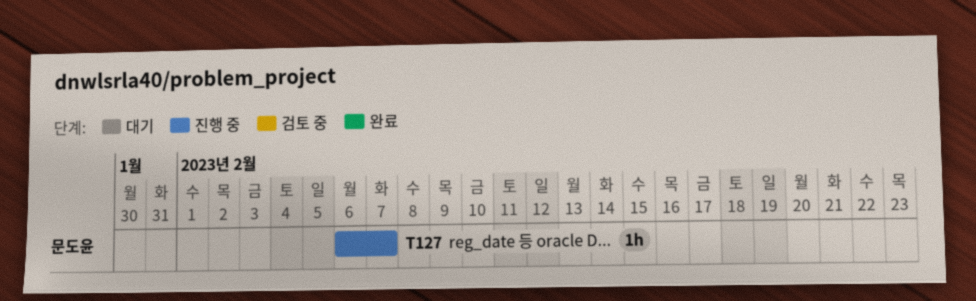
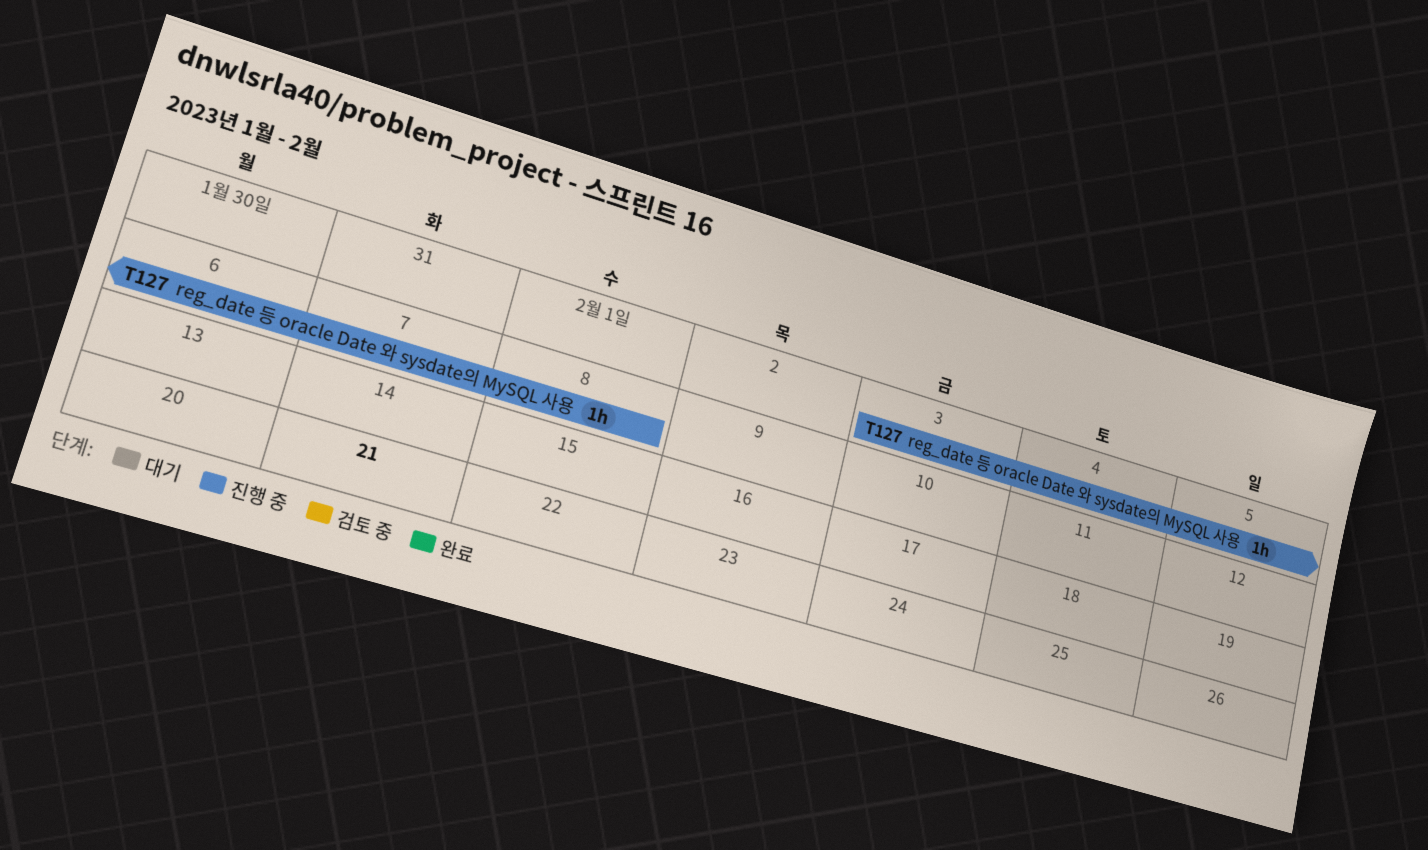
T127, start: Feb 6 -> Feb 3
T127, due: Feb 7 -> Feb 8

